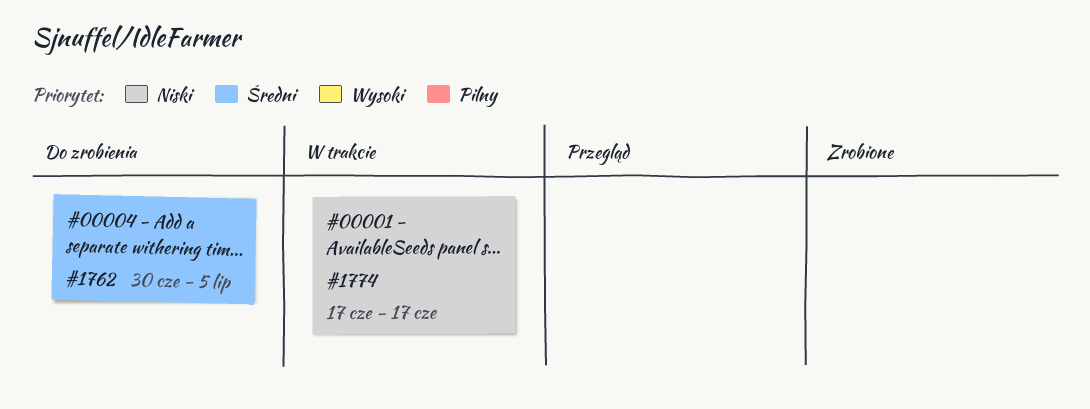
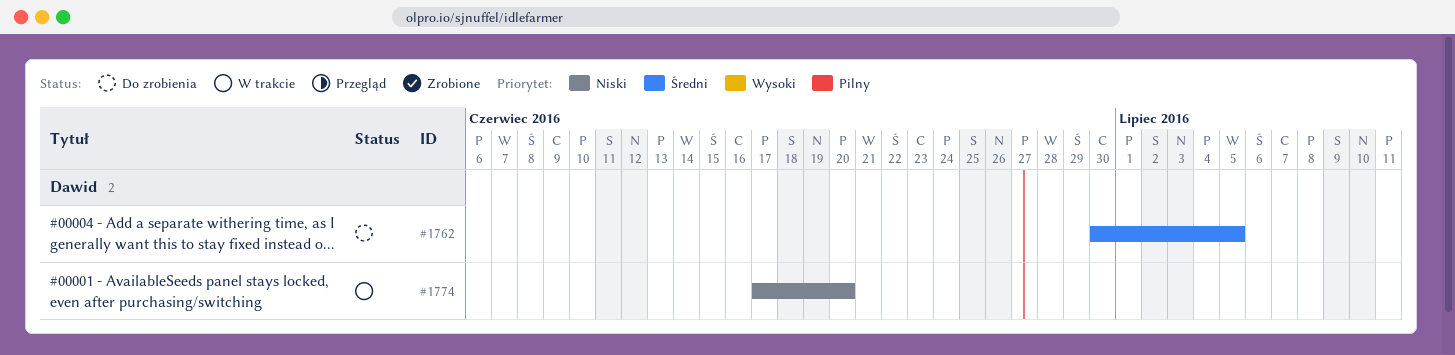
#1774, due: Jun 17 -> Jun 20

